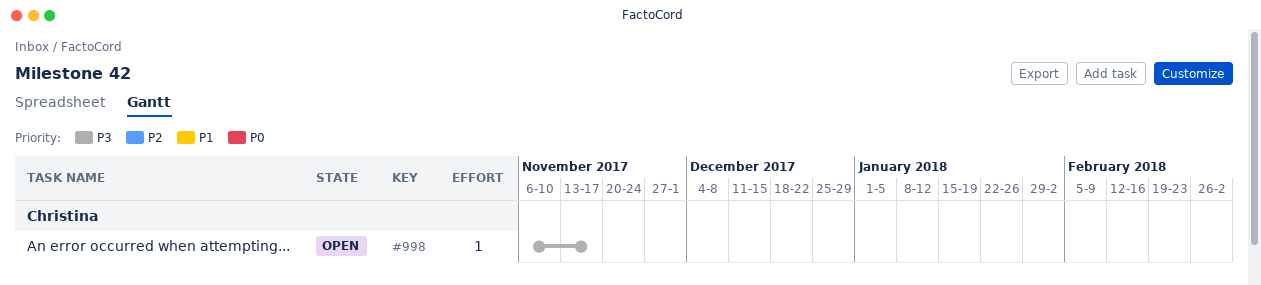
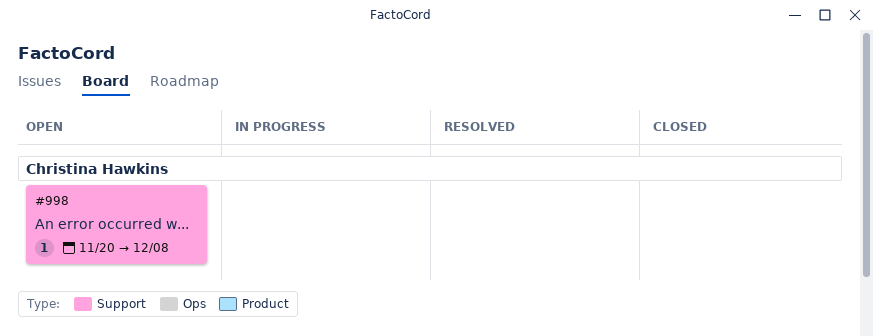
#998, start: Nov 6 -> Nov 20
#998, due: Nov 17 -> Dec 8

